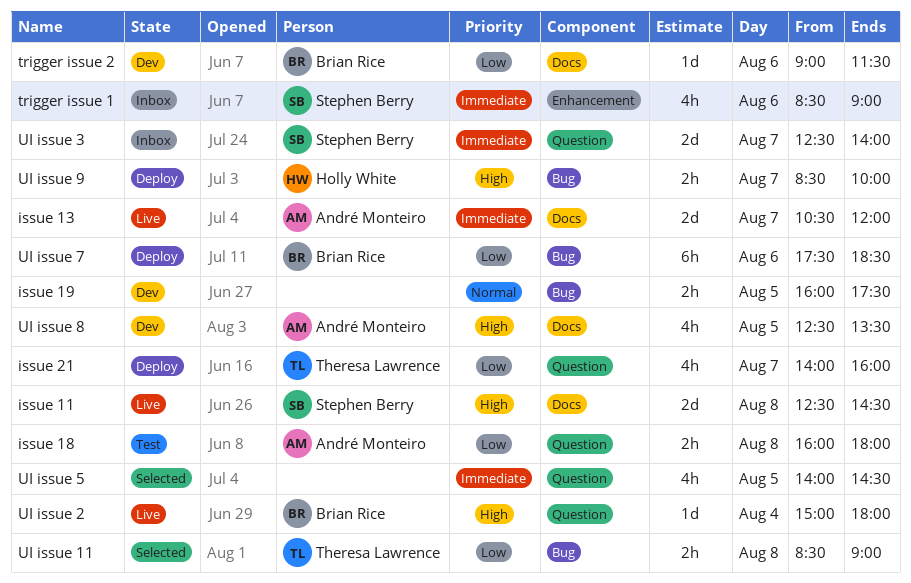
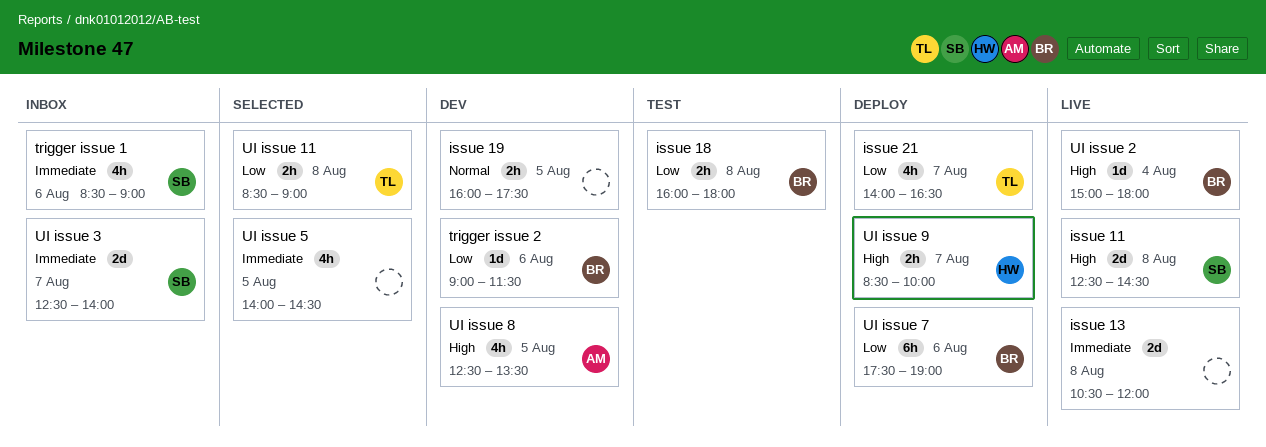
issue 13, owner: André Monteiro -> none
issue 13, day: Aug 7 -> Aug 8
issue 18, owner: André Monteiro -> Brian Rice
issue 21, ends: 16:00 -> 16:30
UI issue 7, ends: 18:30 -> 19:00

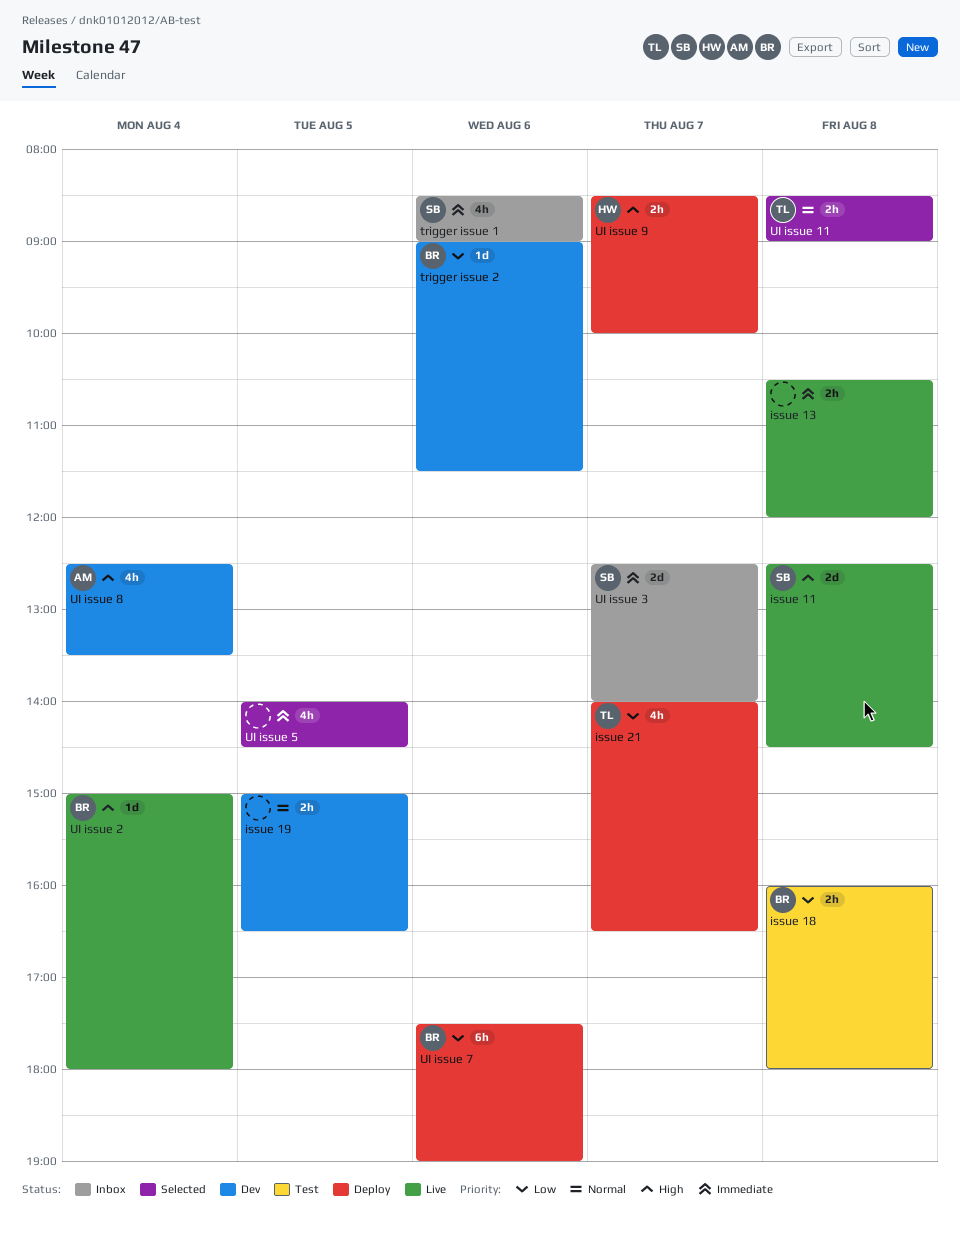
issue 13, estimate: 2d -> 2h
issue 19, begins: 16:00 -> 15:00
issue 19, ends: 17:30 -> 16:30
UI issue 11, priority: Low -> Normal
UI issue 8, day: Aug 5 -> Aug 4

